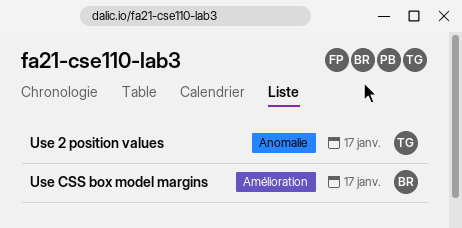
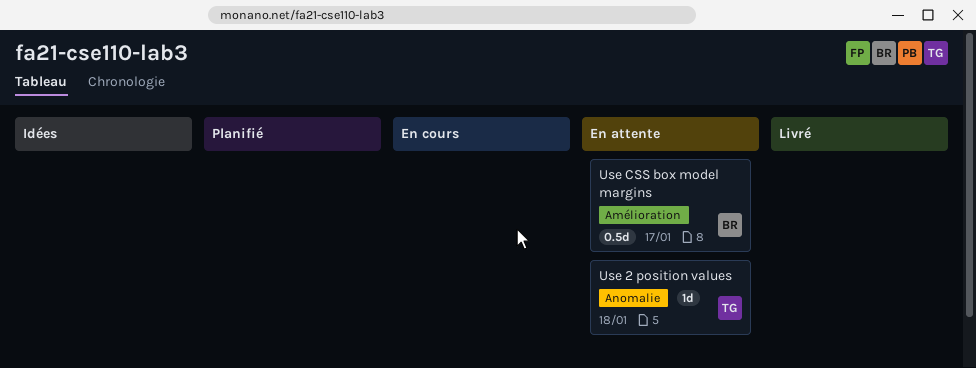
Use 2 position values, due: Jan 17 -> Jan 18

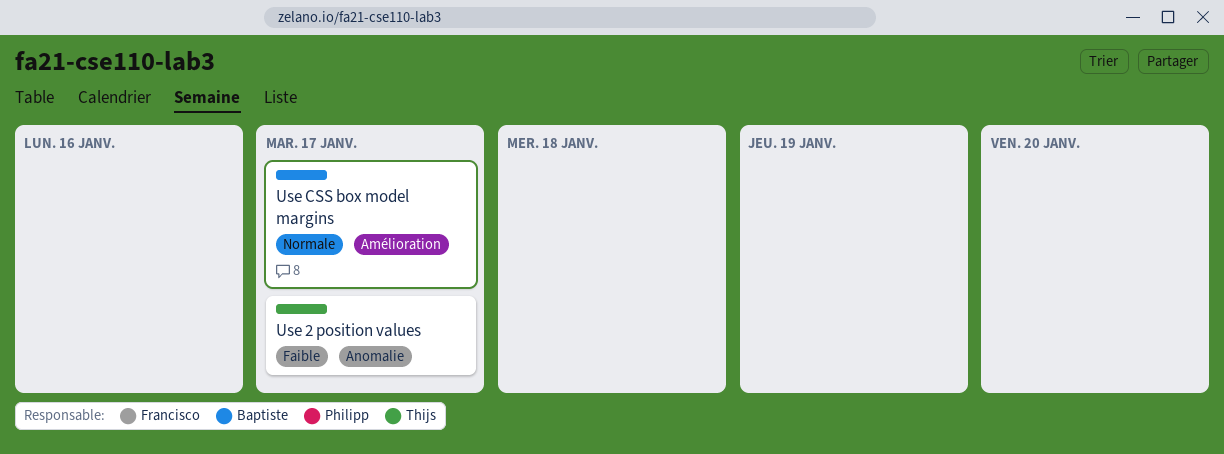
Use 2 position values, due: Jan 18 -> Jan 17

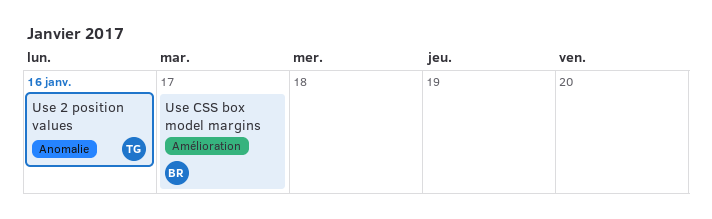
Use 2 position values, due: Jan 17 -> Jan 16

